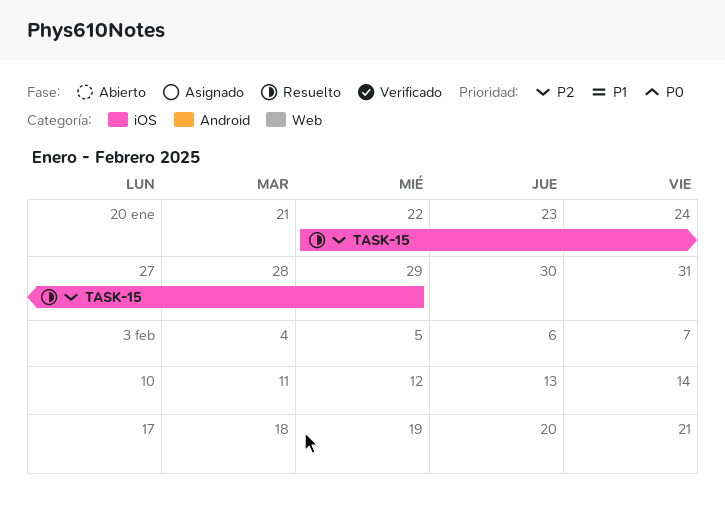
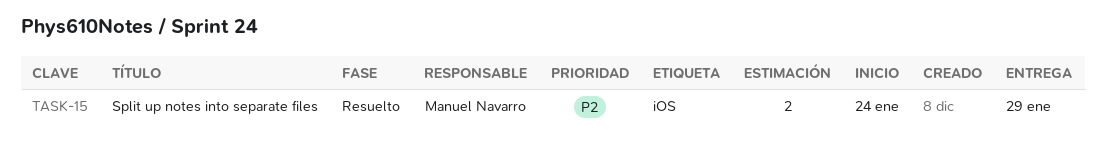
TASK-15, start: Jan 22 -> Jan 24

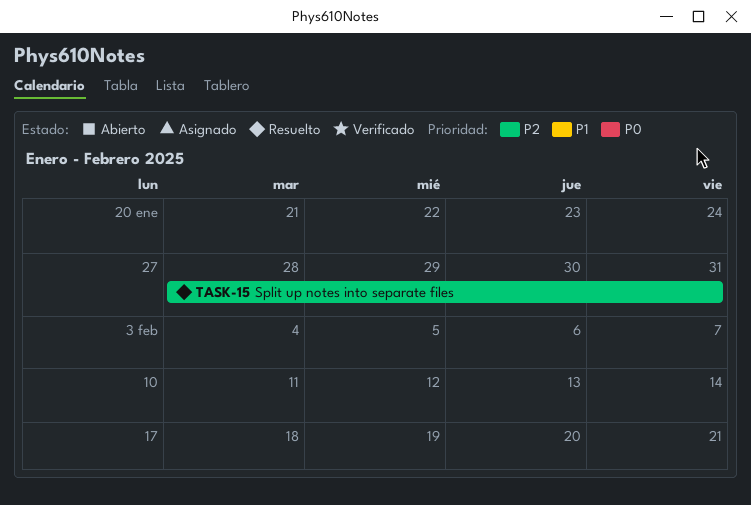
TASK-15, start: Jan 24 -> Jan 28
TASK-15, due: Jan 29 -> Jan 31

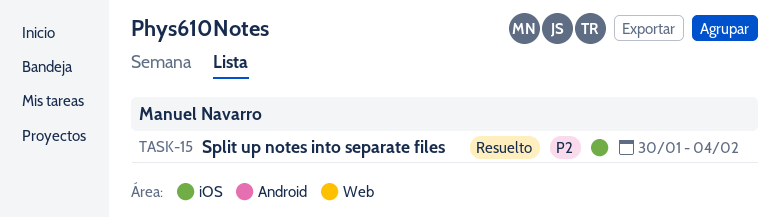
TASK-15, start: Jan 28 -> Jan 30
TASK-15, due: Jan 31 -> Feb 4

